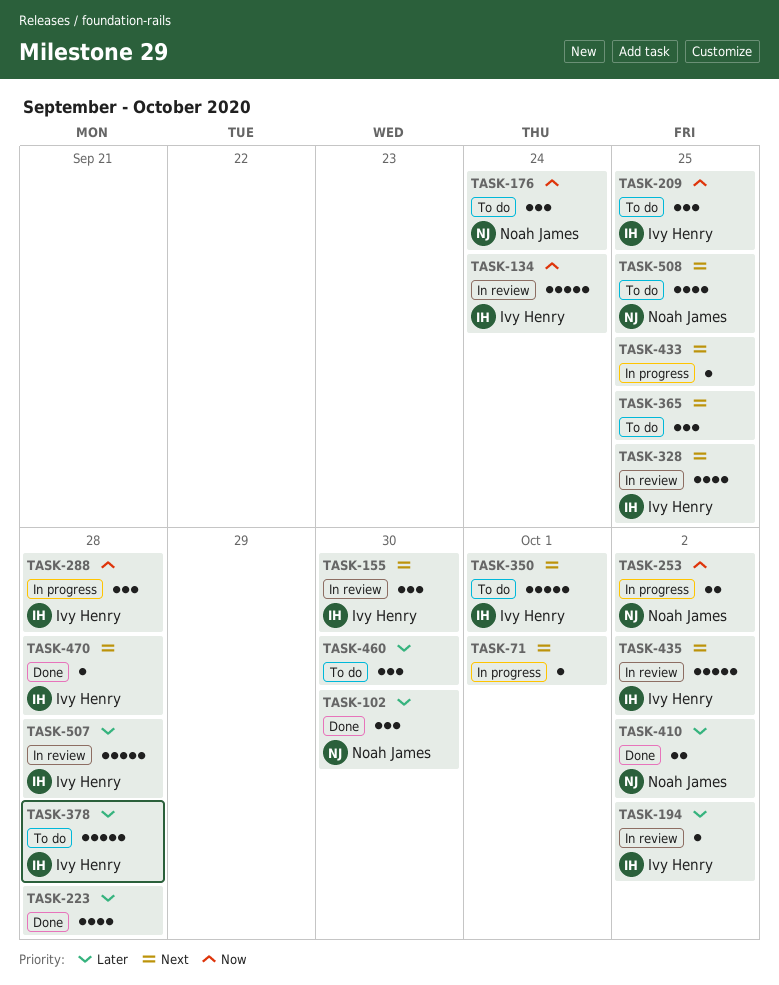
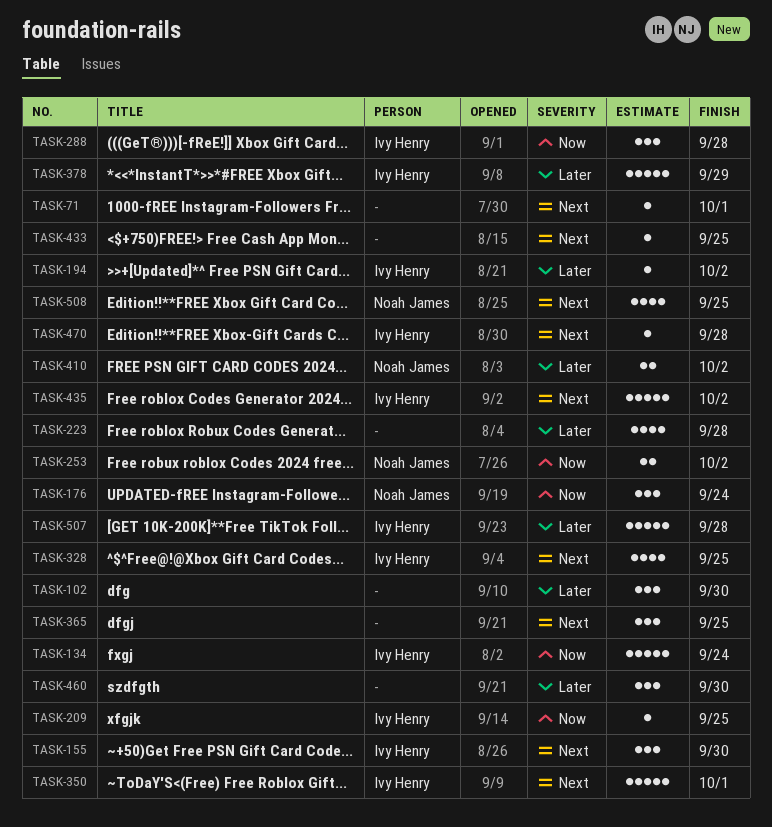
TASK-102, owner: Noah James -> none
TASK-209, estimate: 3 -> 1
TASK-378, due: Sep 28 -> Sep 29

